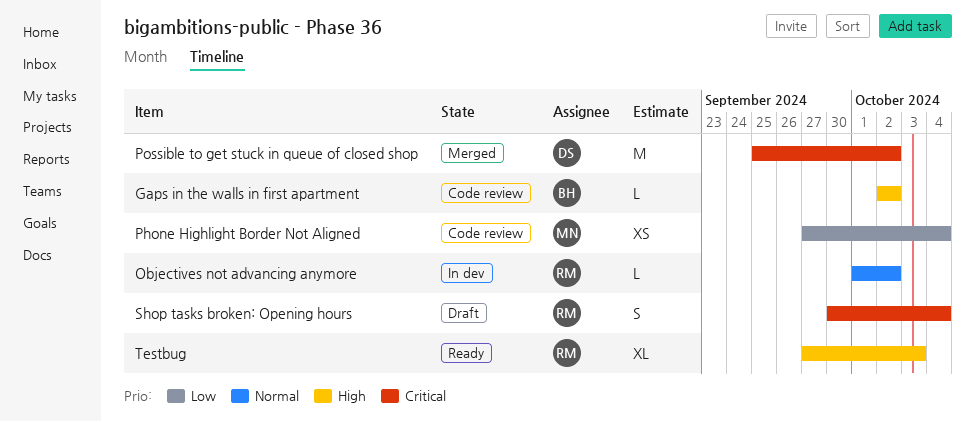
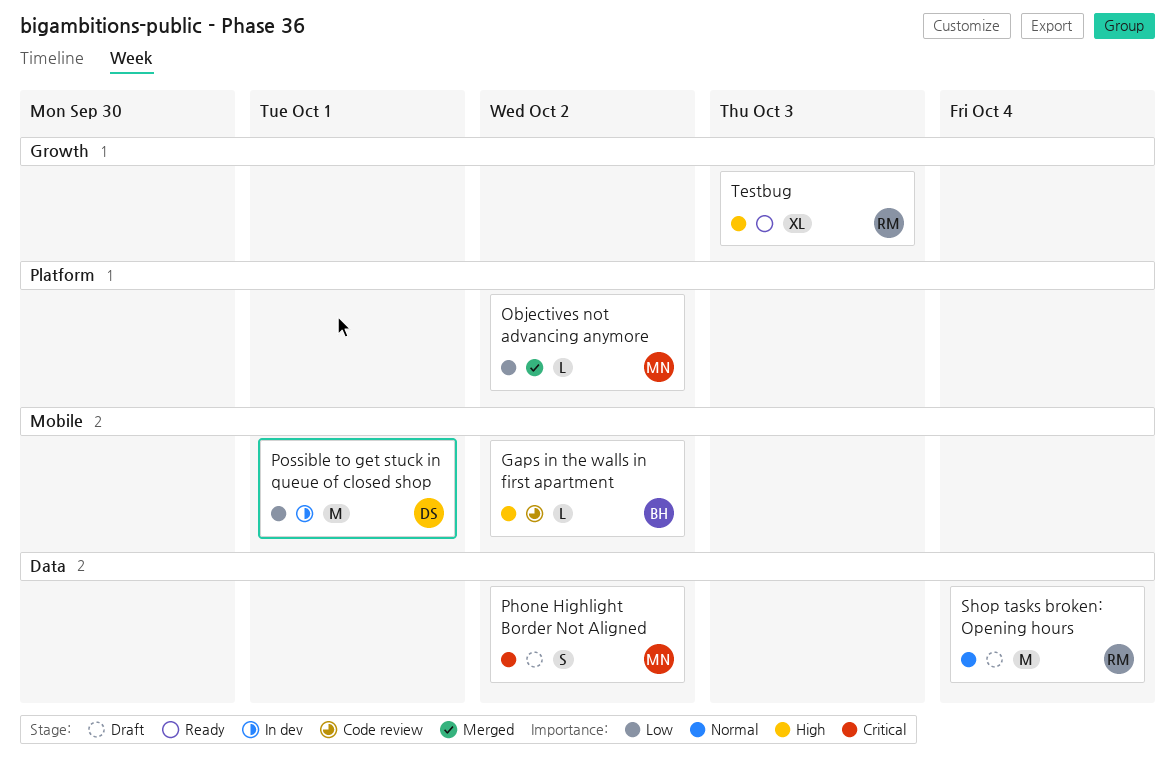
Objectives not advancing anymore, status: In dev -> Merged
Objectives not advancing anymore, owner: RM -> MN
Objectives not advancing anymore, priority: Normal -> Low
Phone Highlight Border Not Aligned, status: Code review -> Draft
Phone Highlight Border Not Aligned, priority: Low -> Critical
Phone Highlight Border Not Aligned, estimate: XS -> S
Phone Highlight Border Not Aligned, due: Oct 4 -> Oct 2
Possible to get stuck in queue of closed shop, status: Merged -> In dev
Possible to get stuck in queue of closed shop, priority: Critical -> Low
Possible to get stuck in queue of closed shop, due: Oct 2 -> Oct 1
Shop tasks broken: Opening hours, priority: Critical -> Normal
Shop tasks broken: Opening hours, estimate: S -> M

